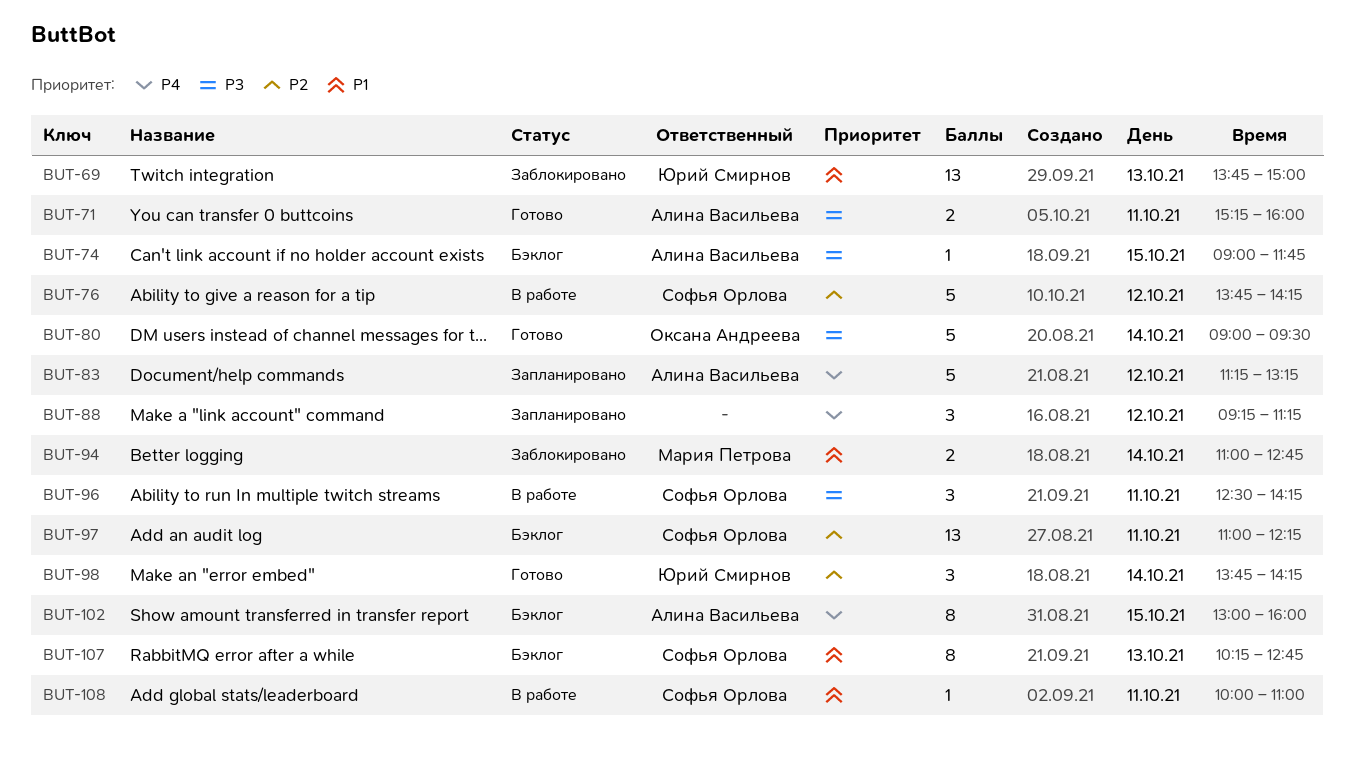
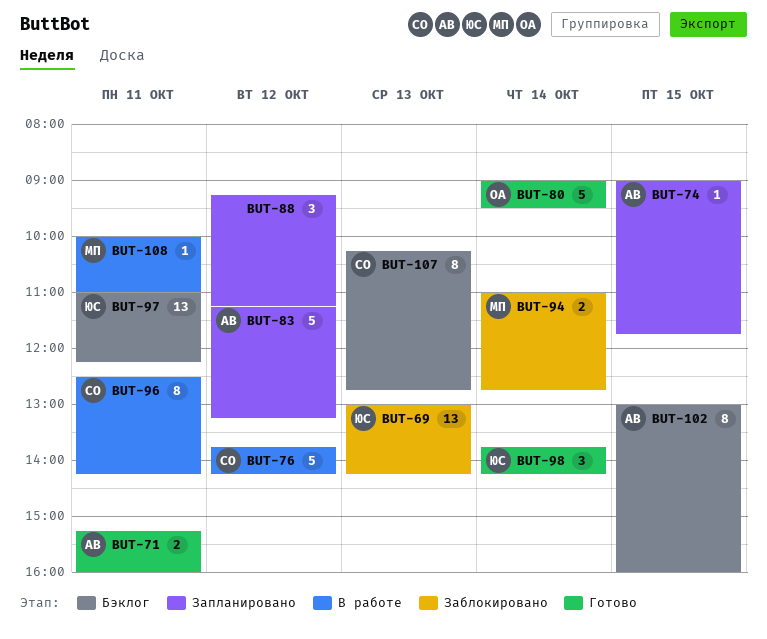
BUT-69, begins: 13:45 -> 13:00
BUT-69, ends: 15:00 -> 14:15
BUT-74, status: Бэклог -> Запланировано
BUT-96, estimate: 3 -> 8
BUT-97, owner: Софья Орлова -> Юрий Смирнов
BUT-108, owner: Софья Орлова -> Мария Петрова

